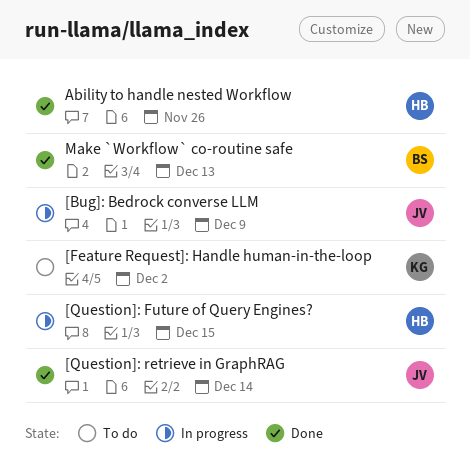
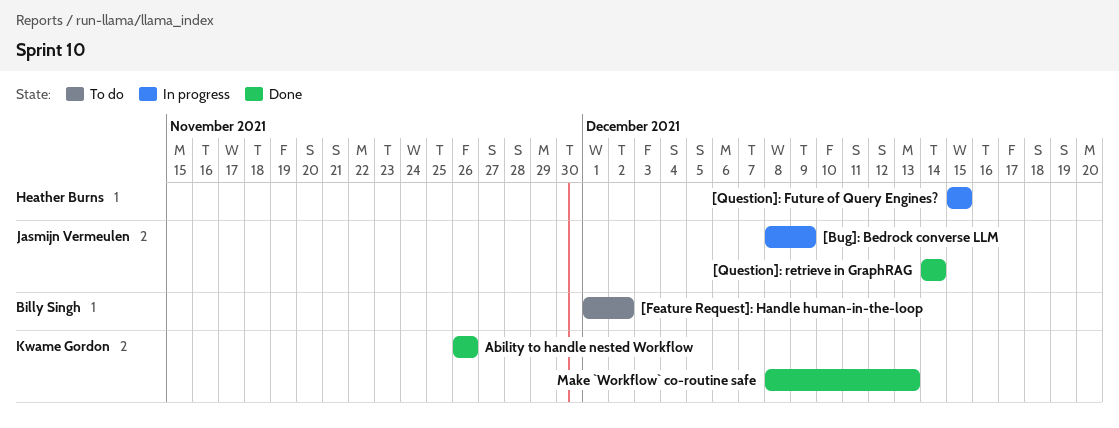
[Feature Request]: Handle human-in-the-loop, owner: Kwame Gordon -> Billy Singh
Ability to handle nested Workflow, owner: Heather Burns -> Kwame Gordon
Make `Workflow` co-routine safe, owner: Billy Singh -> Kwame Gordon

